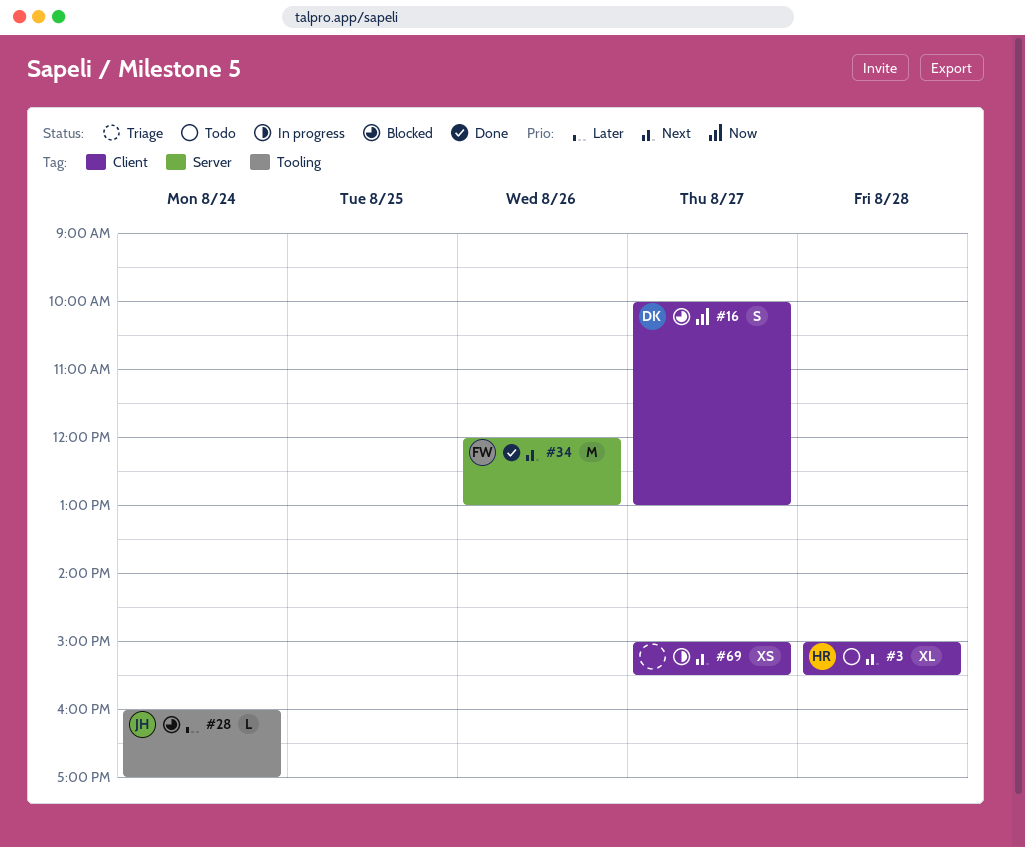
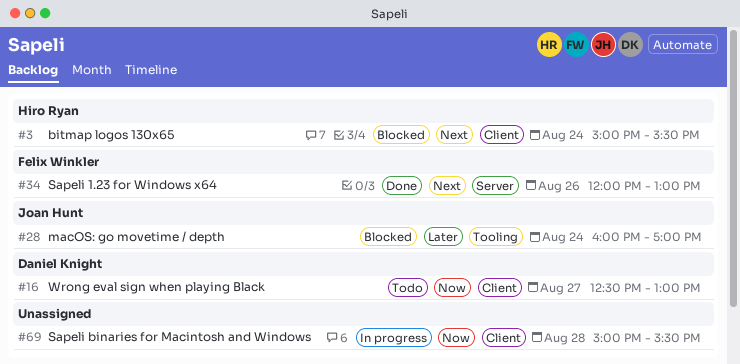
#3, status: Todo -> Blocked
#3, day: Aug 28 -> Aug 24
#16, status: Blocked -> Todo
#16, begins: 10:00 -> 12:30
#69, priority: Next -> Now
#69, day: Aug 27 -> Aug 28

